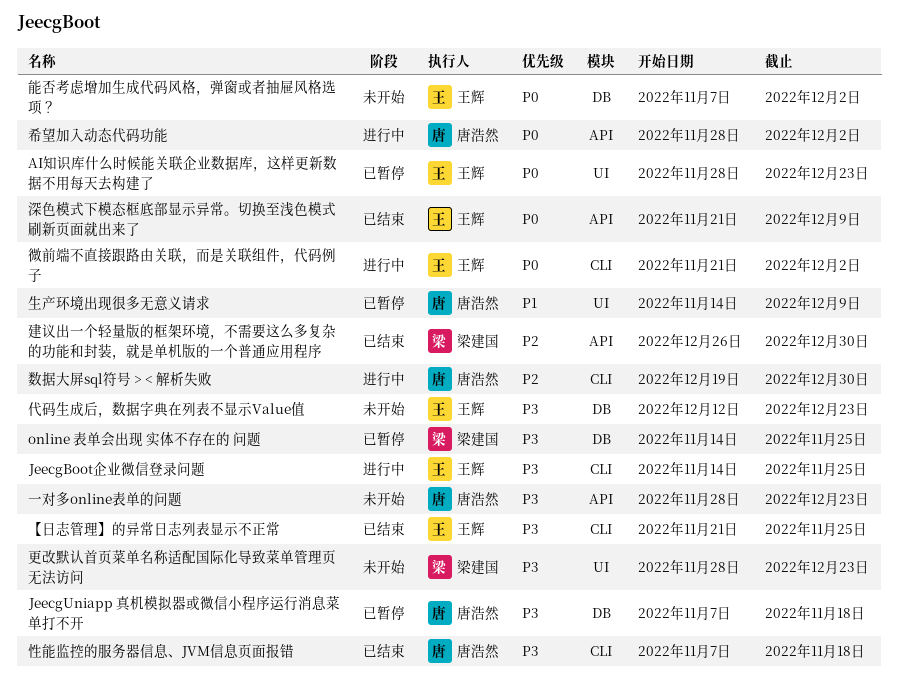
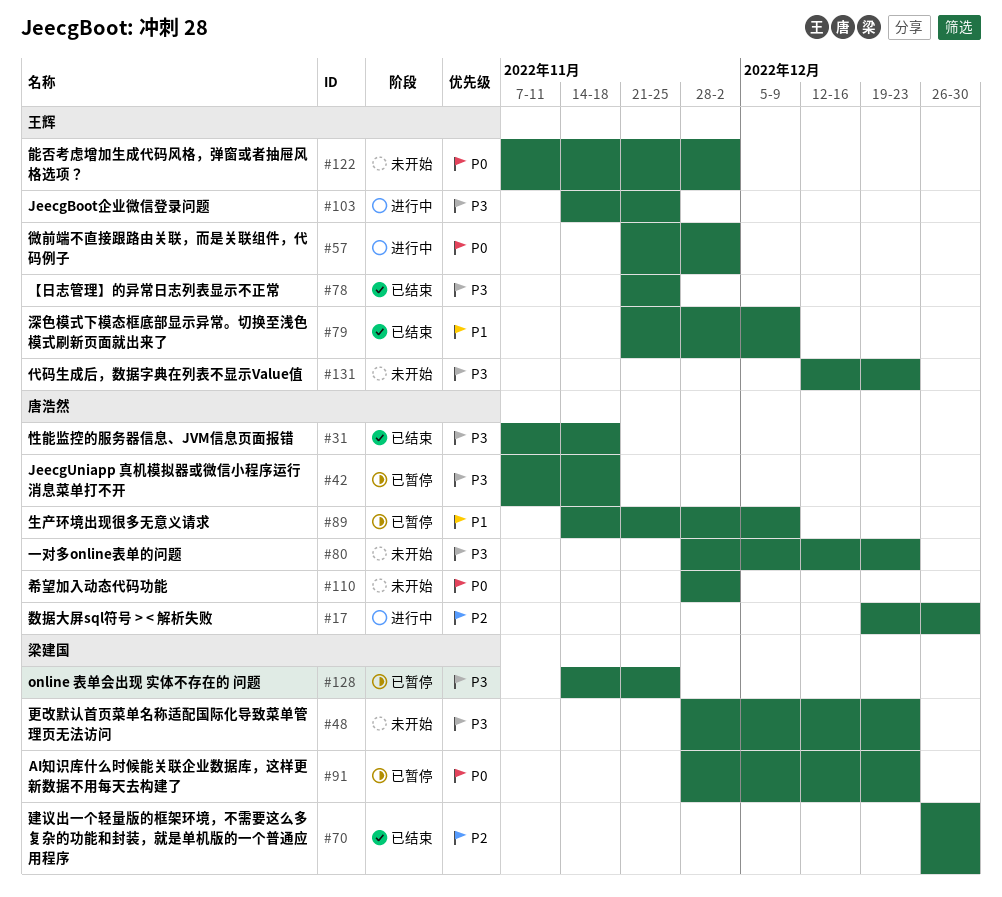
AI知识库什么时候能关联企业数据库，这样更新数据不用每天去构建了, owner: 王辉 -> 梁建国
希望加入动态代码功能, status: 进行中 -> 未开始
深色模式下模态框底部显示异常。切换至浅色模式刷新页面就出来了, priority: P0 -> P1

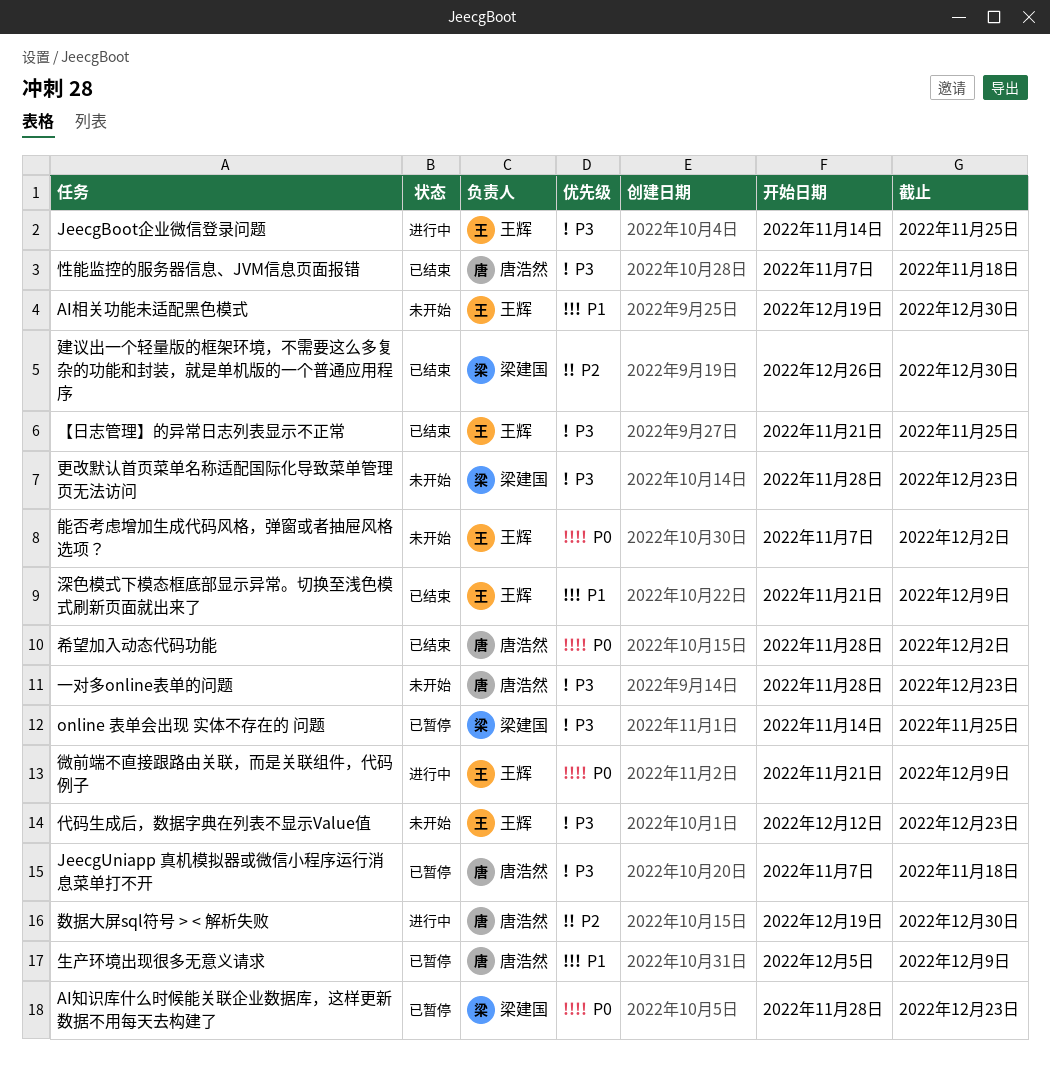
AI相关功能未适配黑色模式: none -> present
希望加入动态代码功能, status: 未开始 -> 已结束
微前端不直接跟路由关联，而是关联组件，代码例子, due: Dec 2 -> Dec 9
生产环境出现很多无意义请求, start: Nov 14 -> Dec 5

